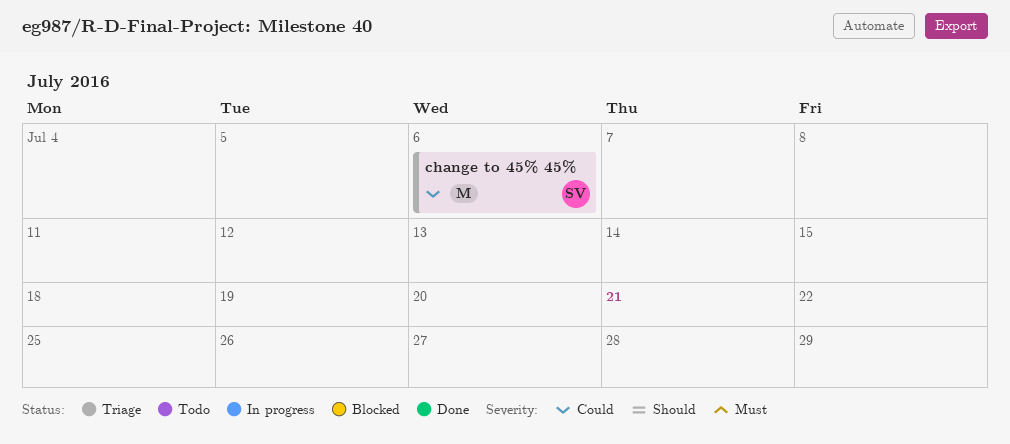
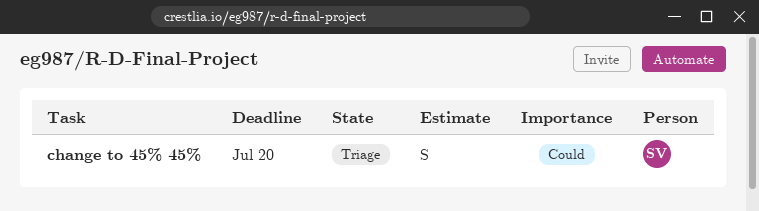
change to 45% 45%, estimate: M -> S
change to 45% 45%, due: Jul 6 -> Jul 20

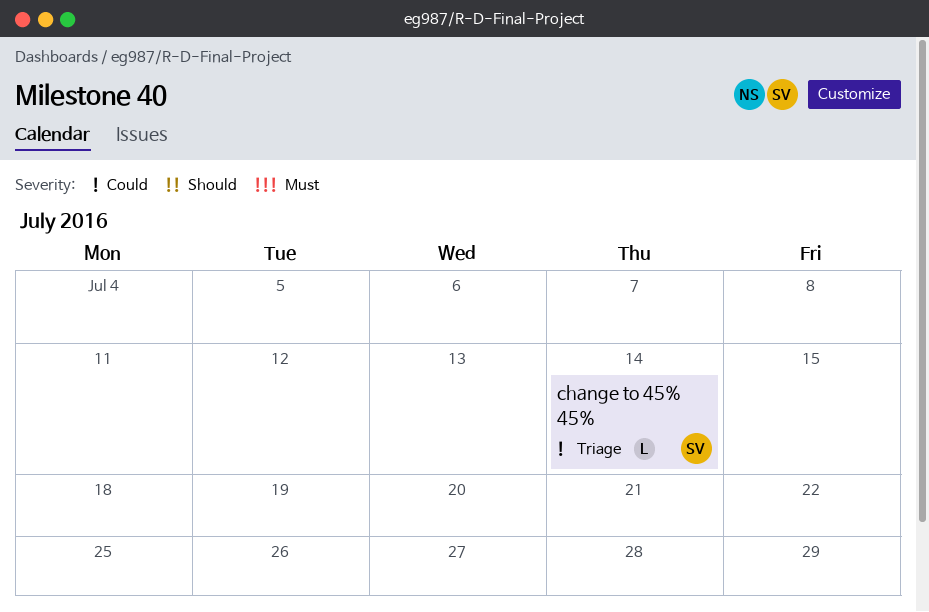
change to 45% 45%, estimate: S -> L
change to 45% 45%, due: Jul 20 -> Jul 14

